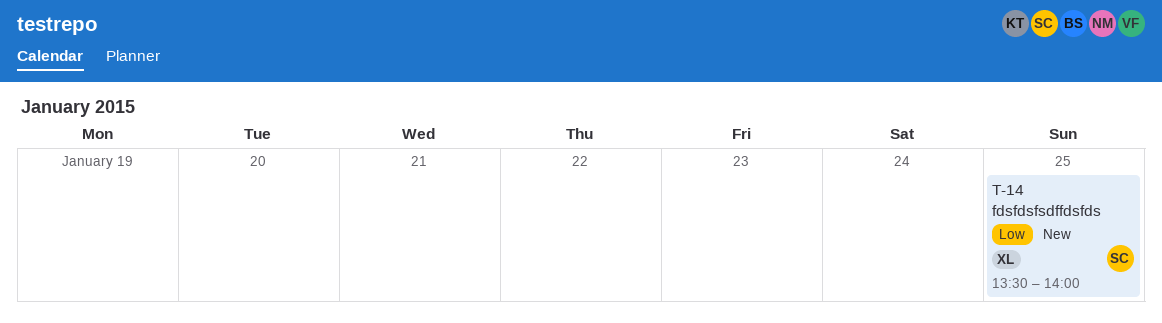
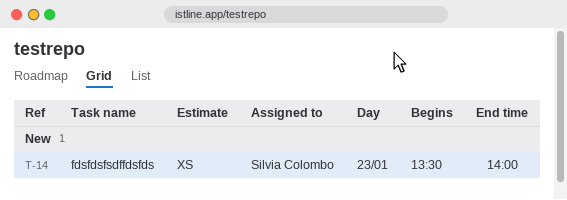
T-14, estimate: XL -> XS
T-14, day: Jan 25 -> Jan 23

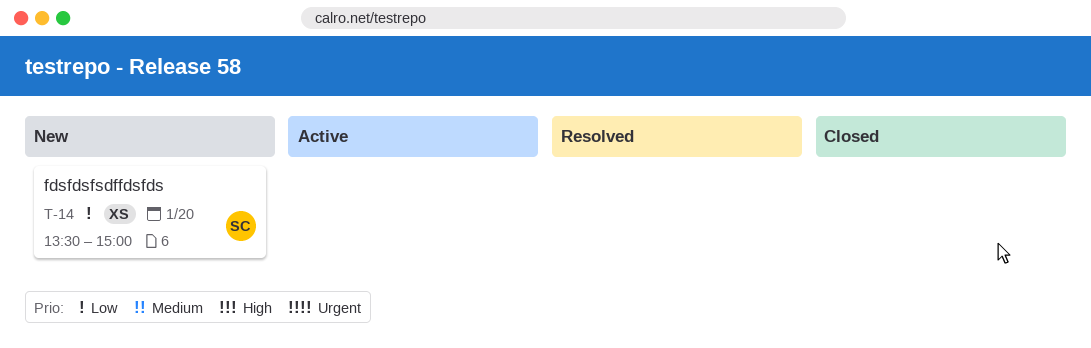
T-14, day: Jan 23 -> Jan 20
T-14, ends: 14:00 -> 15:00

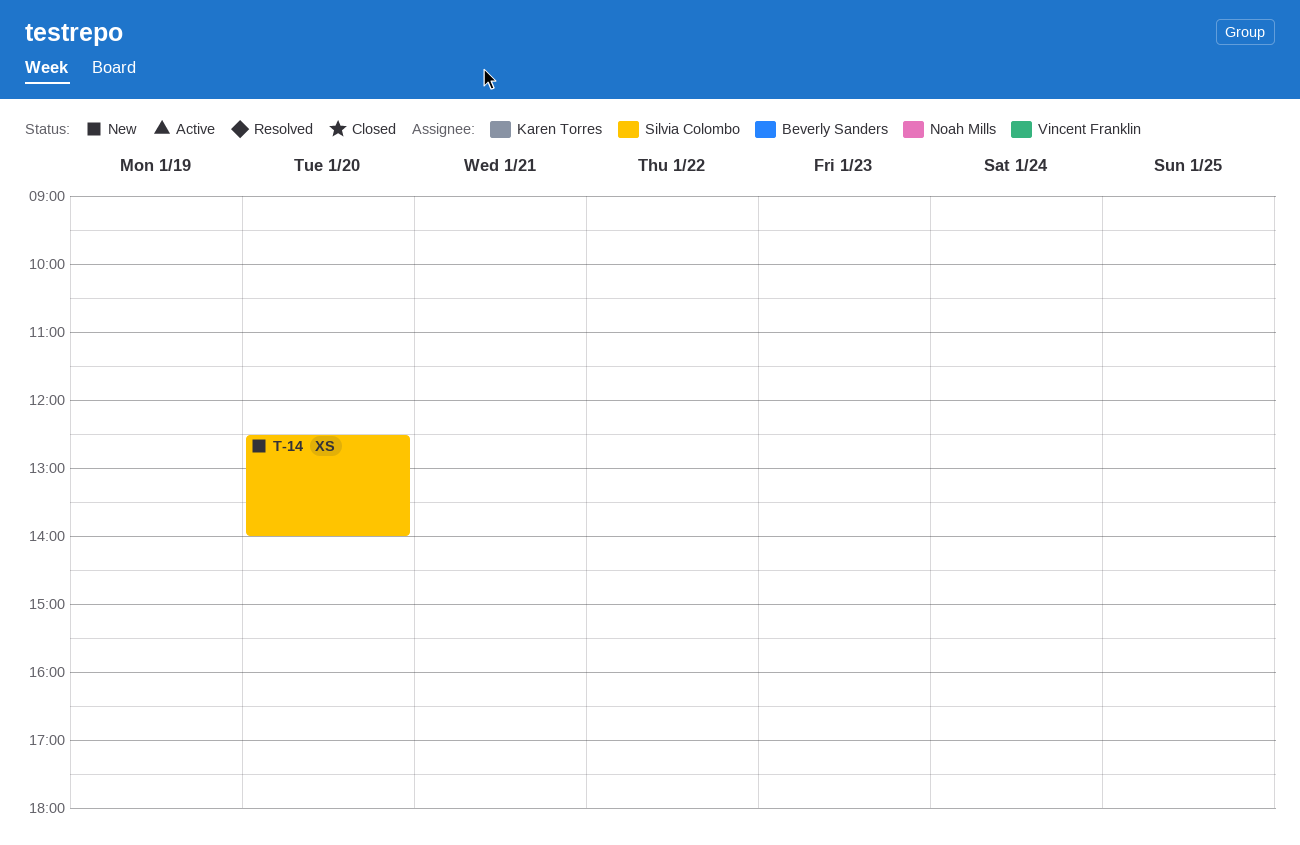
T-14, begins: 13:30 -> 12:30
T-14, ends: 15:00 -> 14:00

